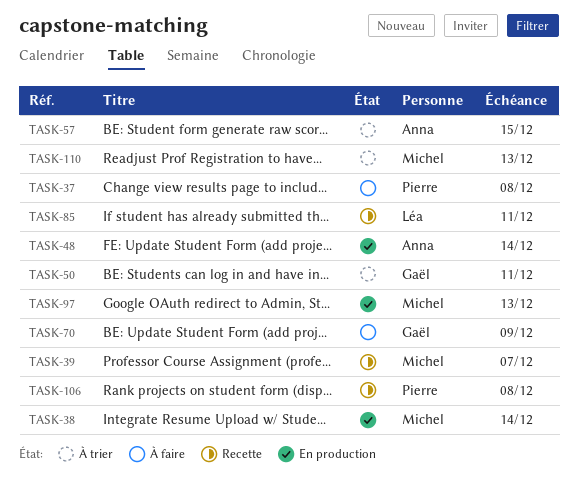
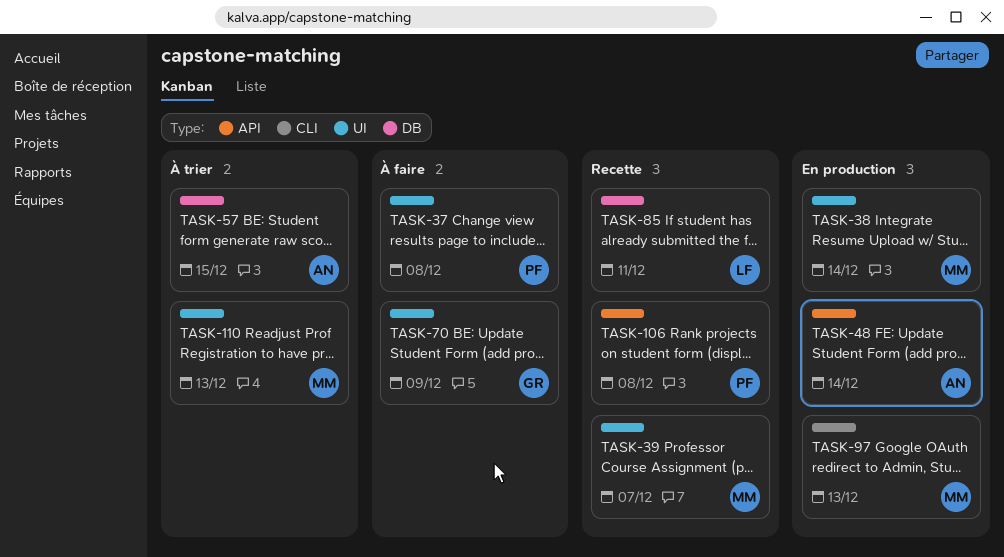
TASK-50: present -> none

